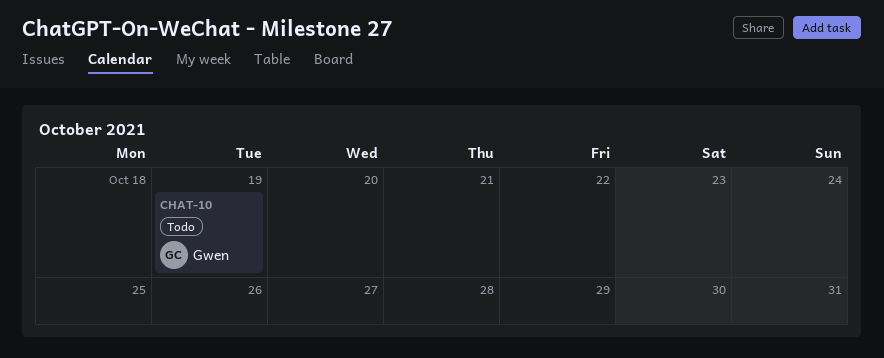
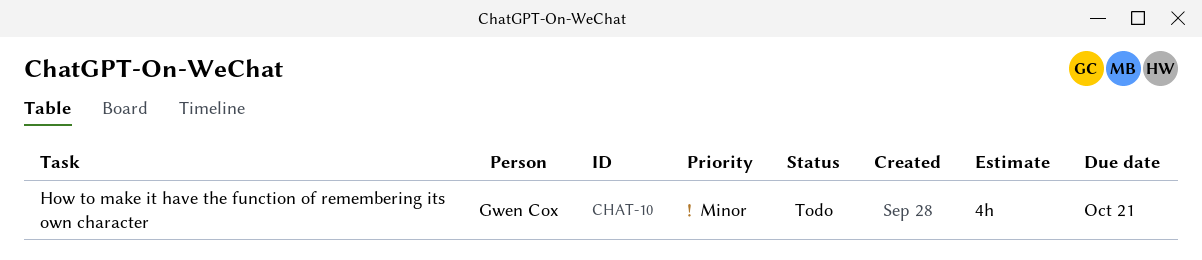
CHAT-10, due: Oct 19 -> Oct 21

